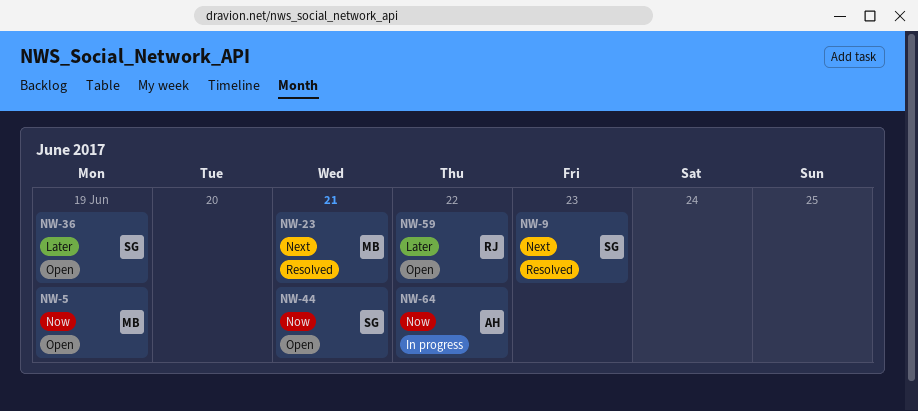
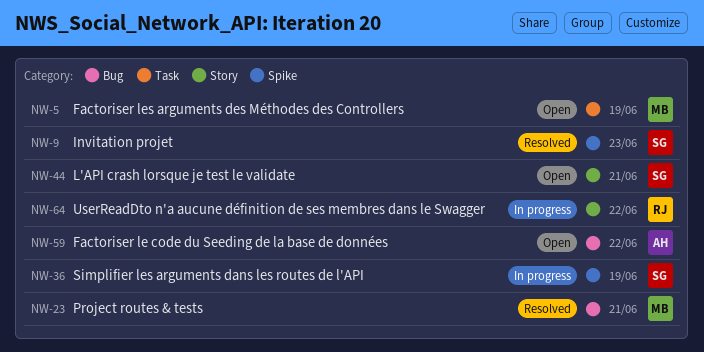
NW-36, status: Open -> In progress
NW-59, owner: RJ -> AH
NW-64, owner: AH -> RJ

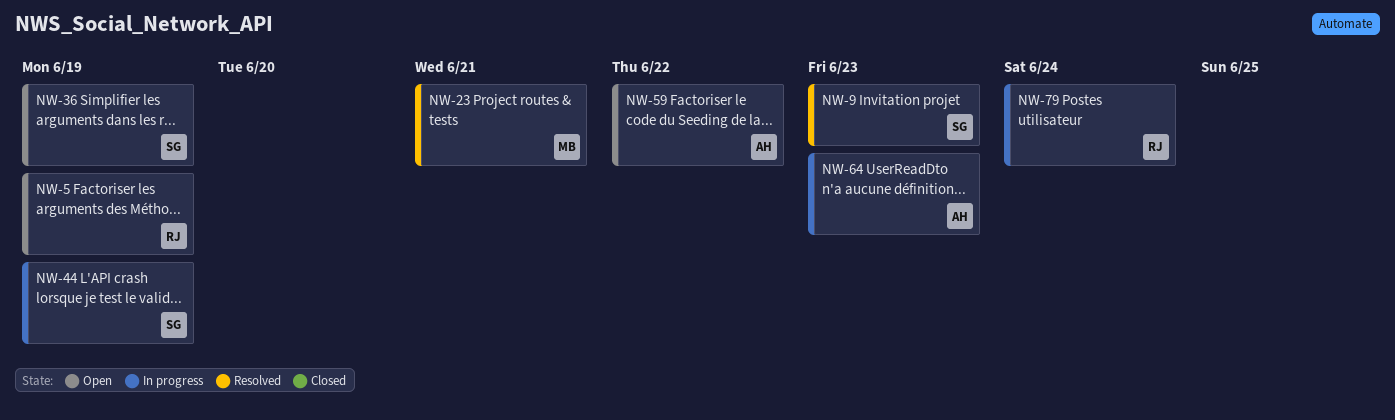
NW-5, owner: MB -> RJ
NW-36, status: In progress -> Open
NW-44, status: Open -> In progress
NW-44, due: Jun 21 -> Jun 19
NW-64, owner: RJ -> AH
NW-64, due: Jun 22 -> Jun 23
NW-79: none -> present

